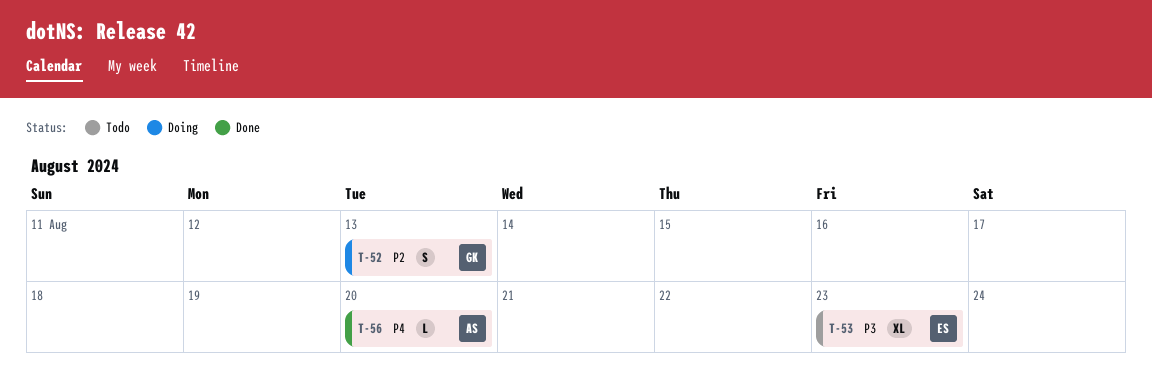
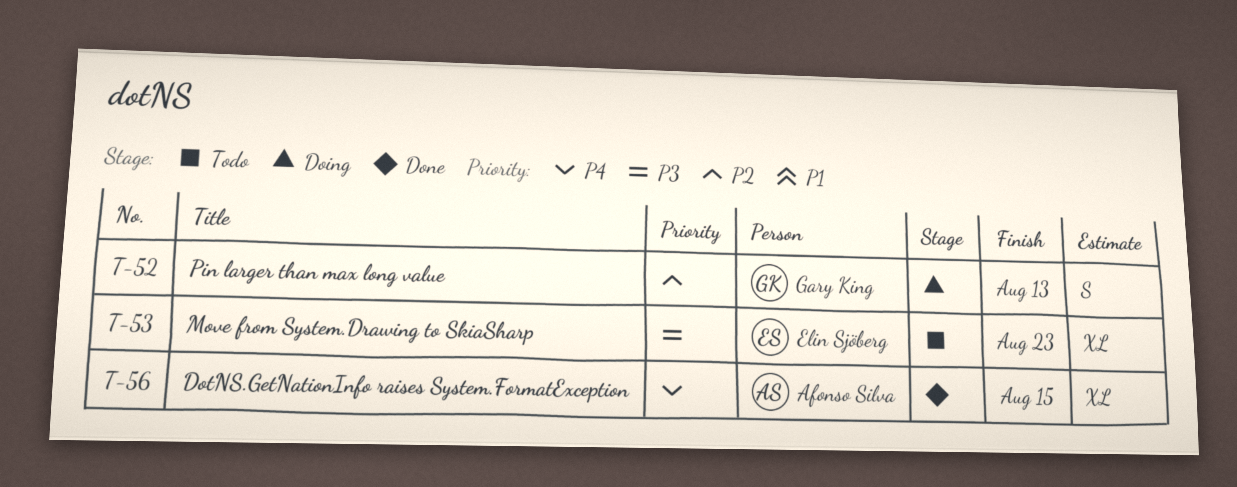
T-56, estimate: L -> XL
T-56, due: Aug 20 -> Aug 15

